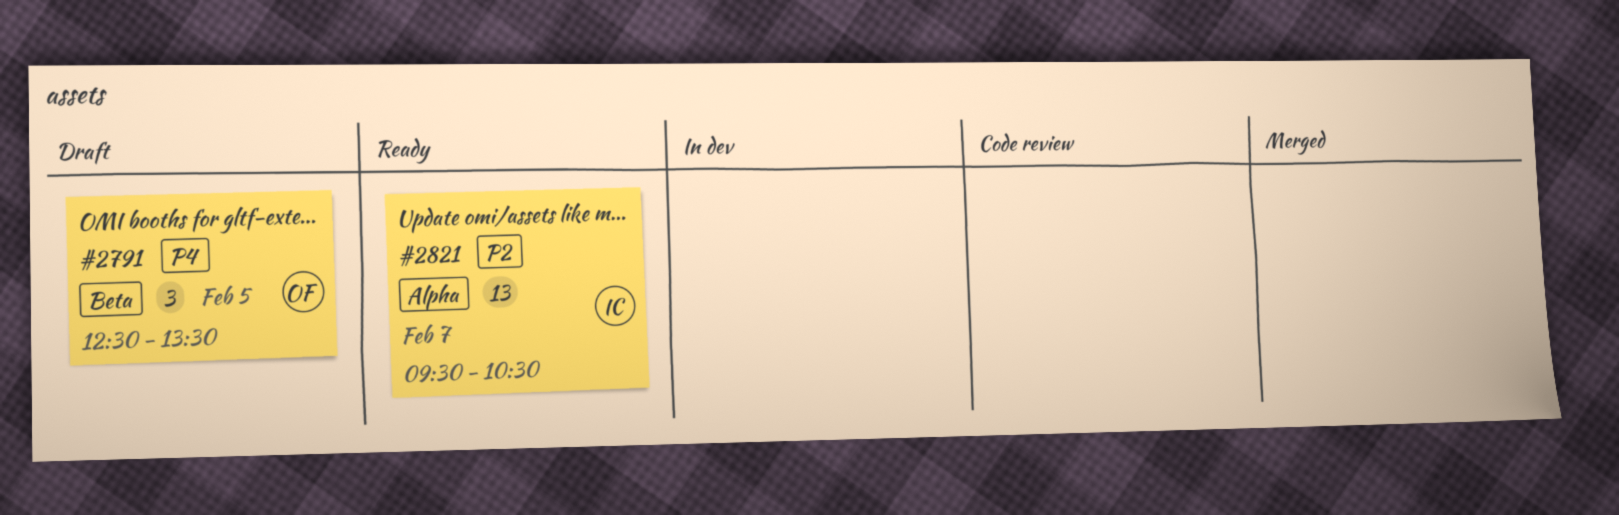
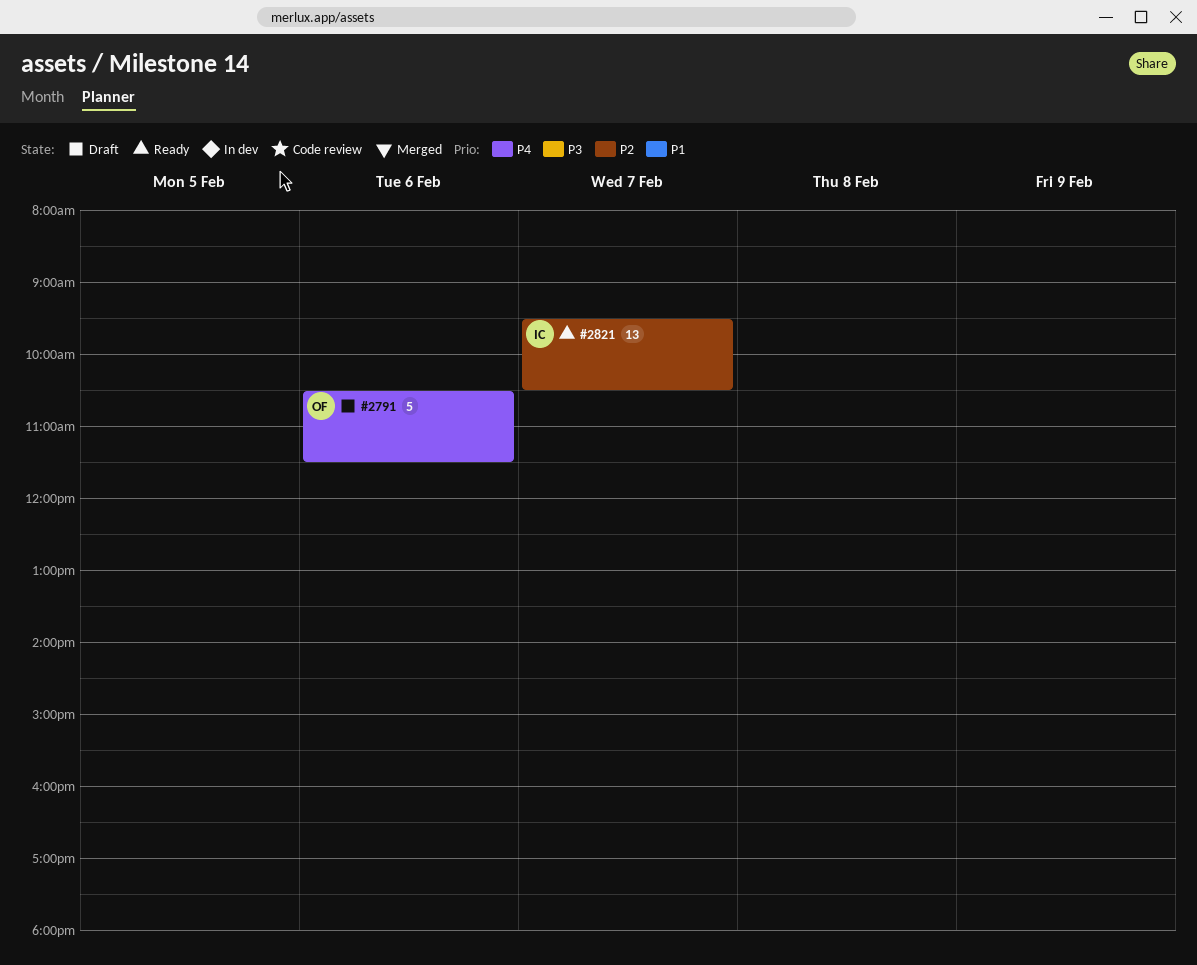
#2791, estimate: 3 -> 5
#2791, day: Feb 5 -> Feb 6
#2791, begins: 12:30 -> 10:30
#2791, ends: 13:30 -> 11:30

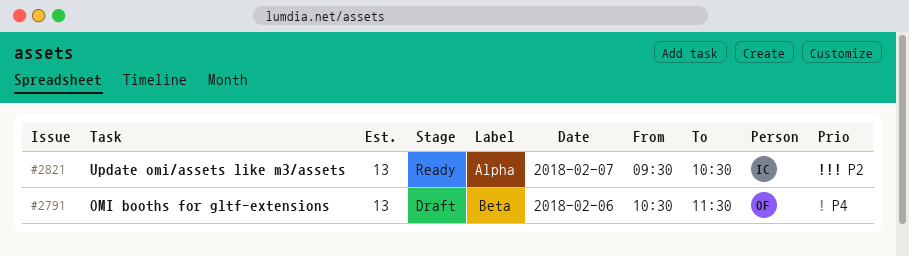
#2791, estimate: 5 -> 13

